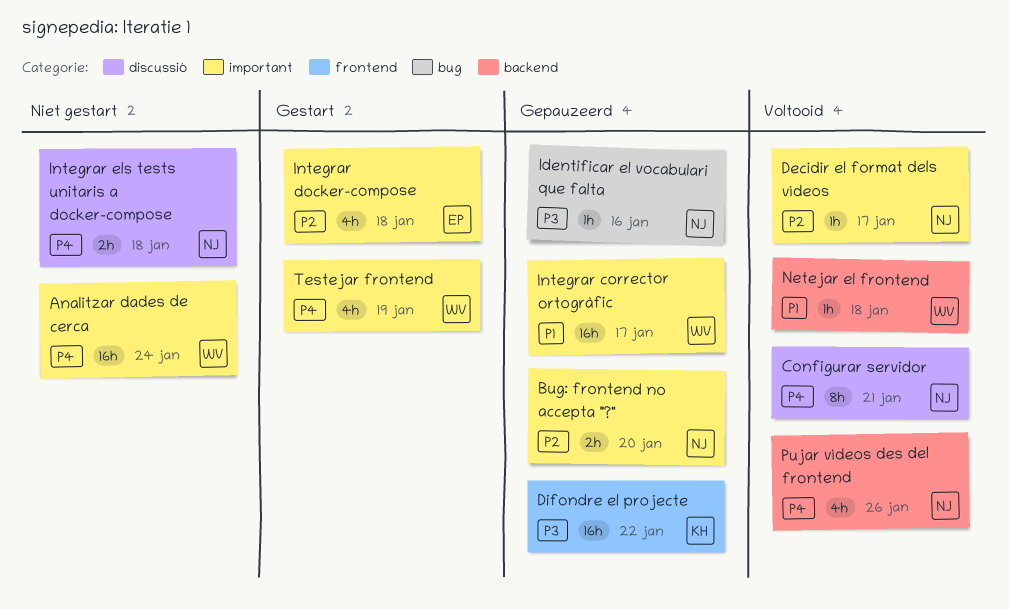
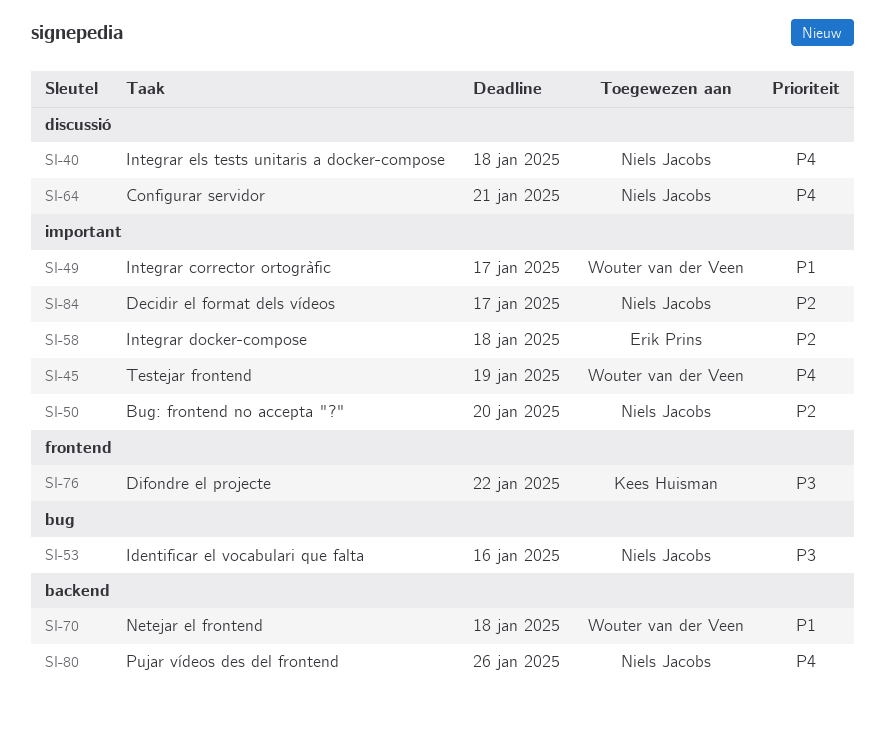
Analitzar dades de cerca: present -> none

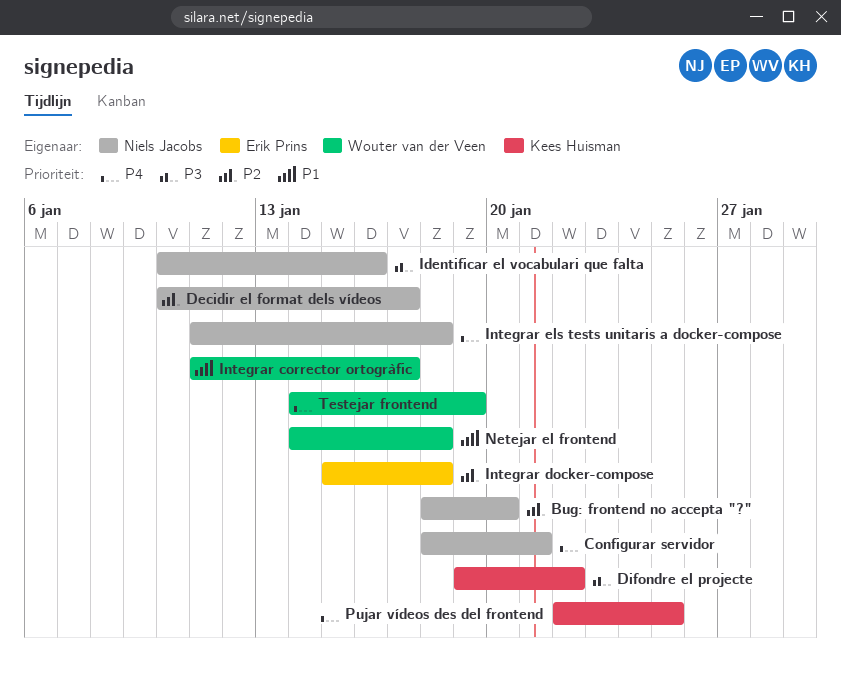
Pujar vídeos des del frontend, owner: Niels Jacobs -> Kees Huisman
Pujar vídeos des del frontend, due: Jan 26 -> Jan 25

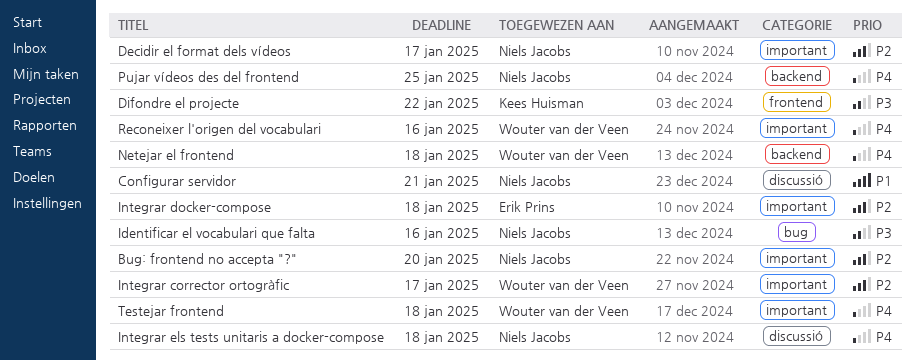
Configurar servidor, priority: P4 -> P1
Integrar corrector ortogràfic, priority: P1 -> P2
Netejar el frontend, priority: P1 -> P4
Pujar vídeos des del frontend, owner: Kees Huisman -> Niels Jacobs
Reconeixer l'origen del vocabulari: none -> present
Testejar frontend, due: Jan 19 -> Jan 18

